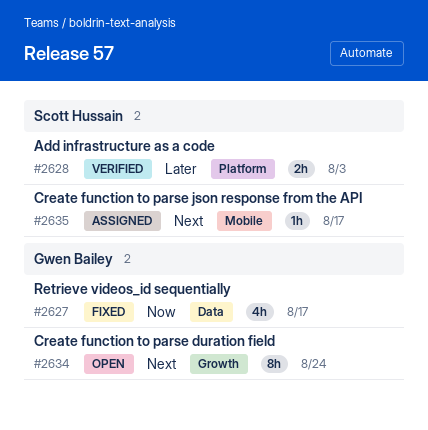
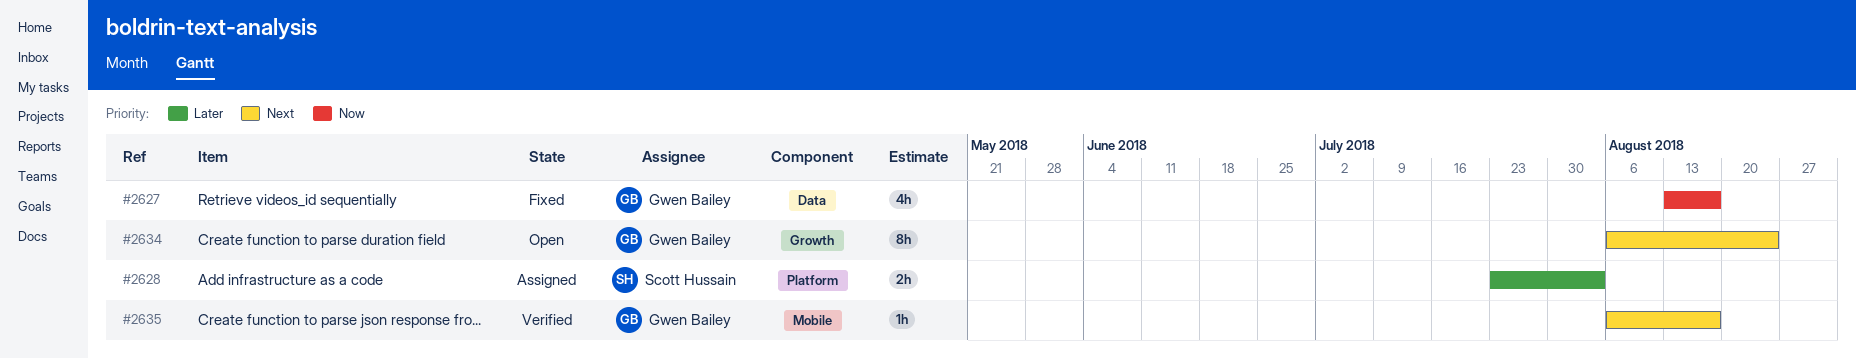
#2628, status: Verified -> Assigned
#2635, status: Assigned -> Verified
#2635, owner: Scott Hussain -> Gwen Bailey

